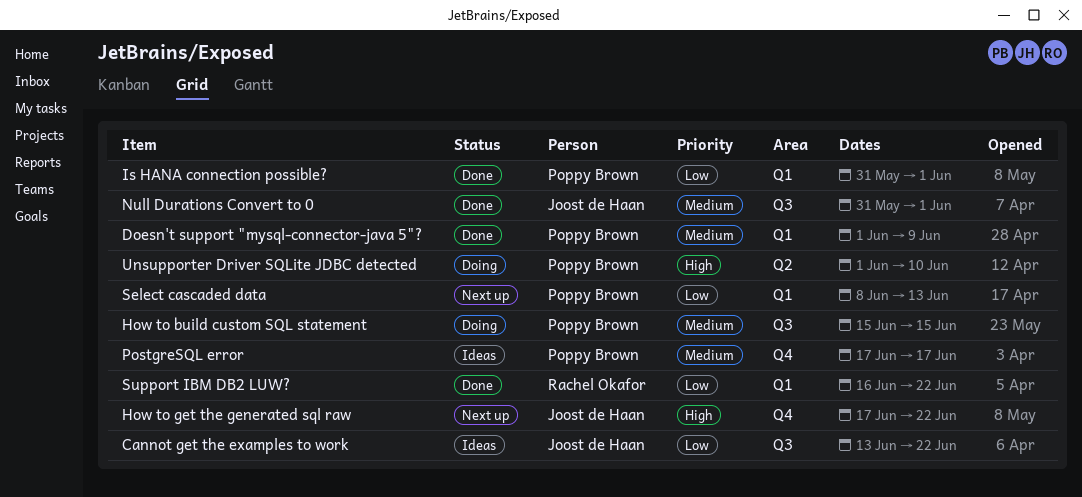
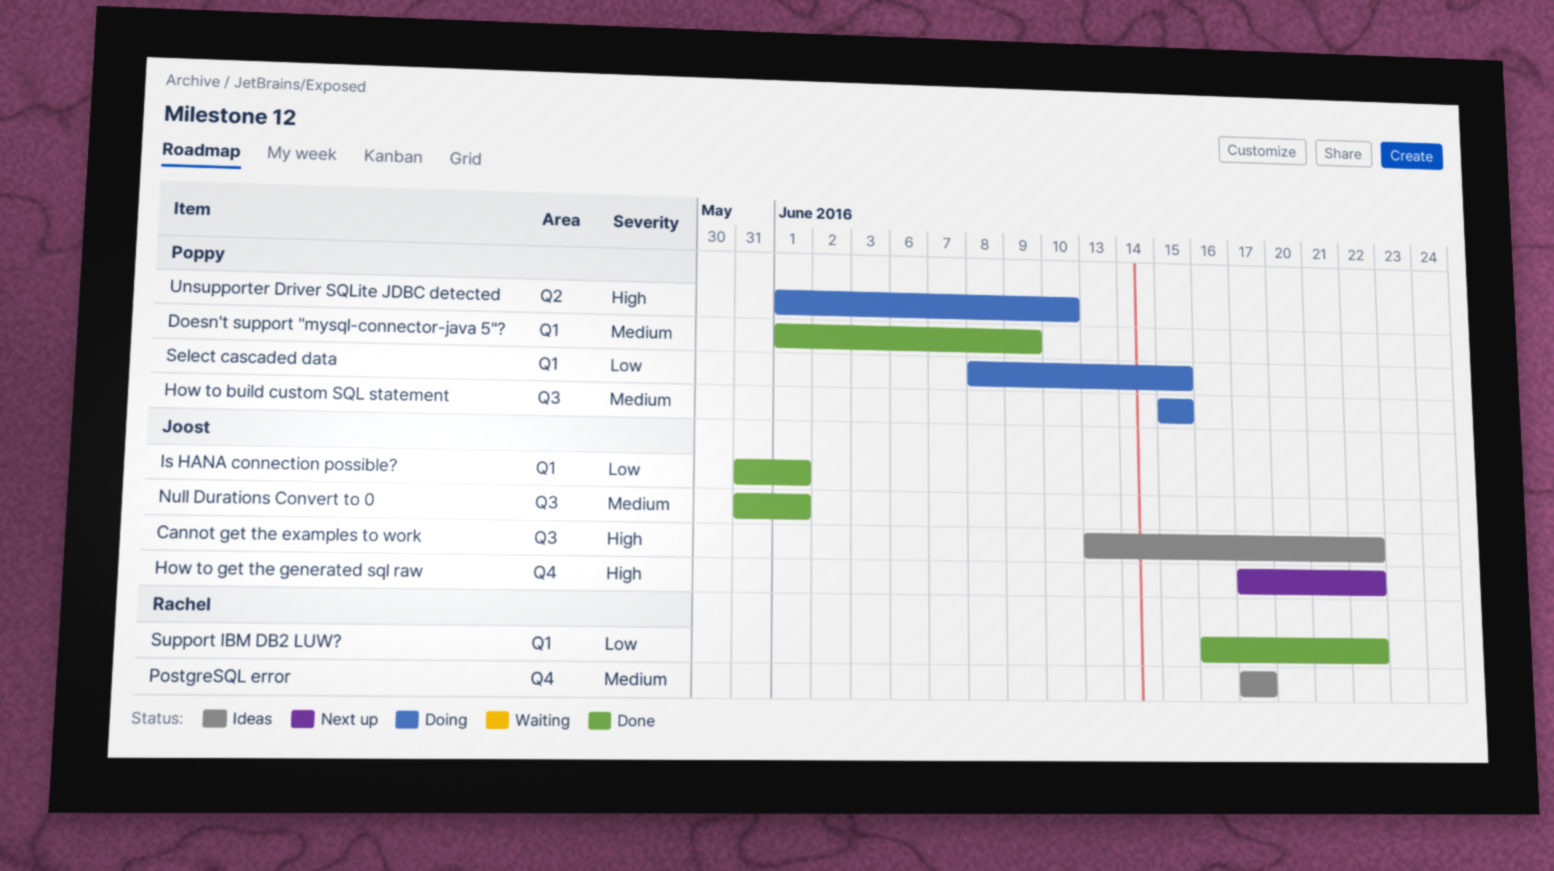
Cannot get the examples to work, priority: Low -> High
Is HANA connection possible?, owner: Poppy Brown -> Joost de Haan
PostgreSQL error, owner: Poppy Brown -> Rachel Okafor
Select cascaded data, status: Next up -> Doing
Select cascaded data, due: Jun 13 -> Jun 15

